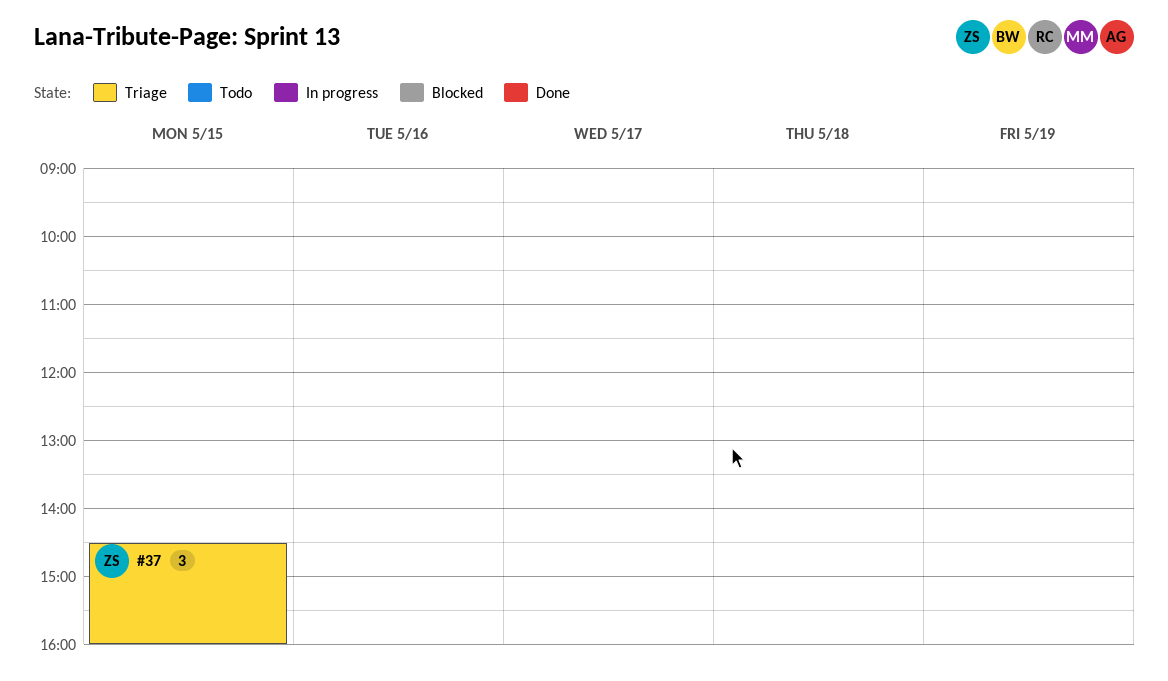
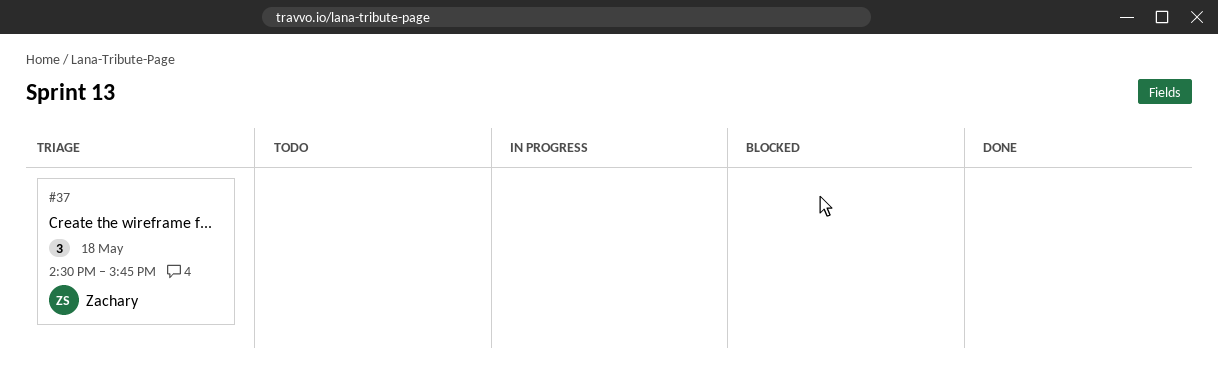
#37, day: May 15 -> May 18
#37, ends: 16:00 -> 15:45

